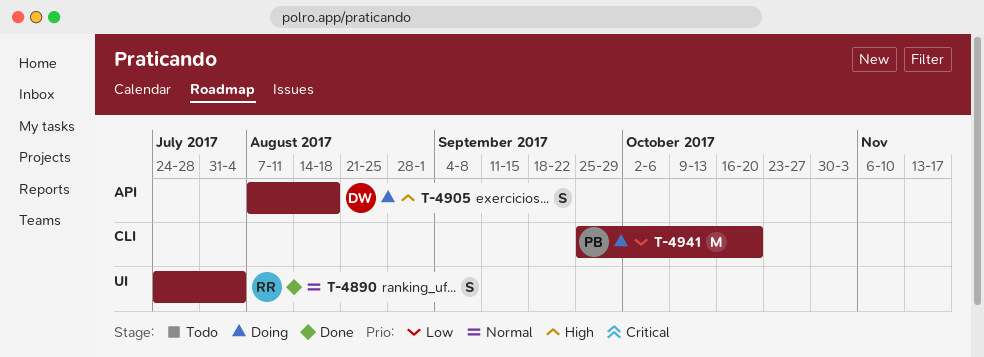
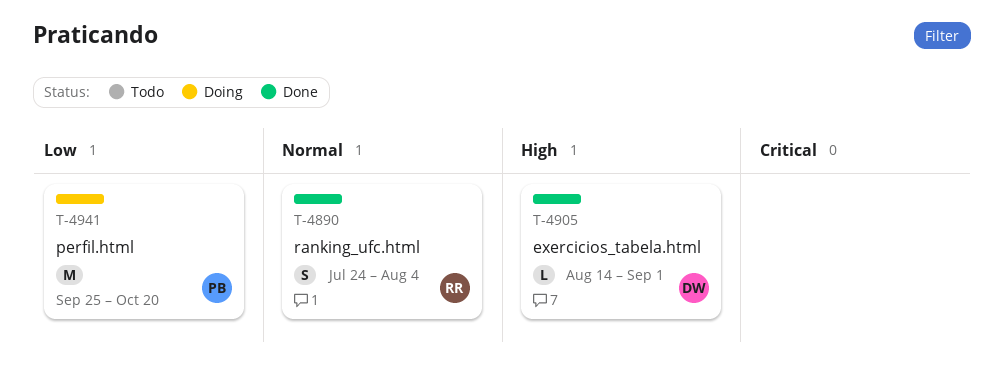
T-4905, status: Doing -> Done
T-4905, estimate: S -> L
T-4905, start: Aug 7 -> Aug 14
T-4905, due: Aug 18 -> Sep 1

